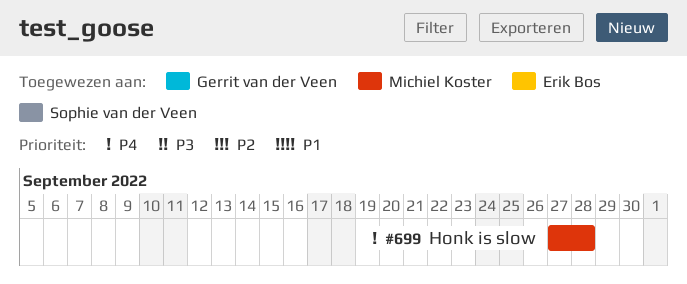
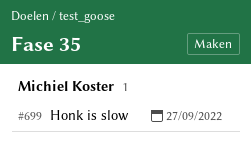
#699, due: Sep 28 -> Sep 27

